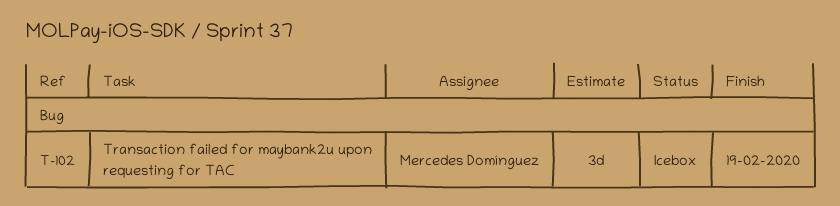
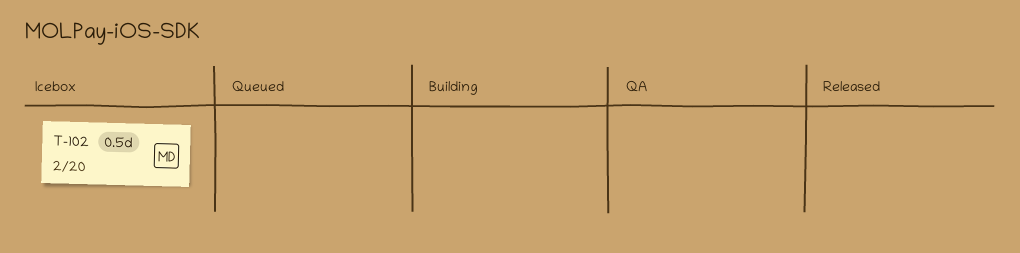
T-102, estimate: 3d -> 0.5d
T-102, due: Feb 19 -> Feb 20

